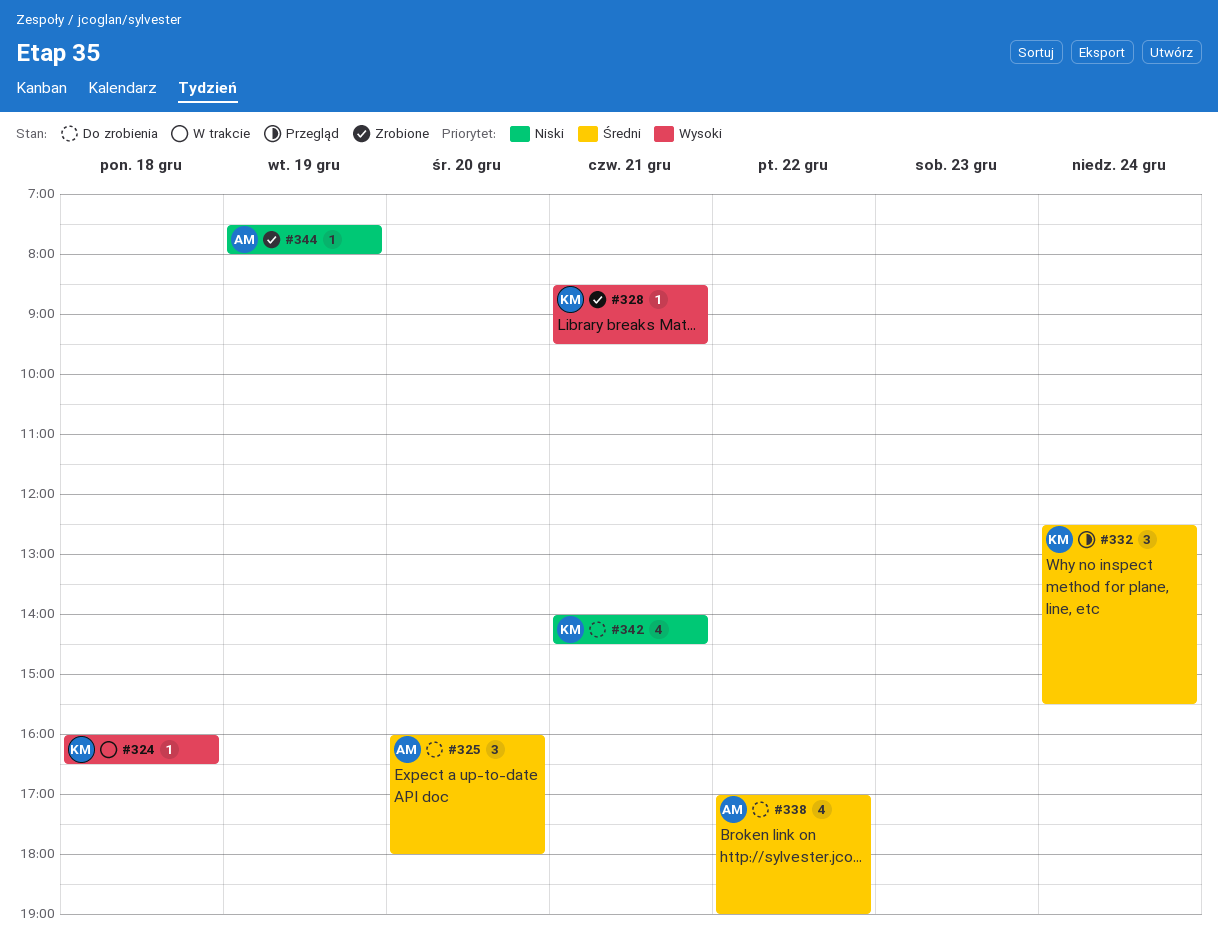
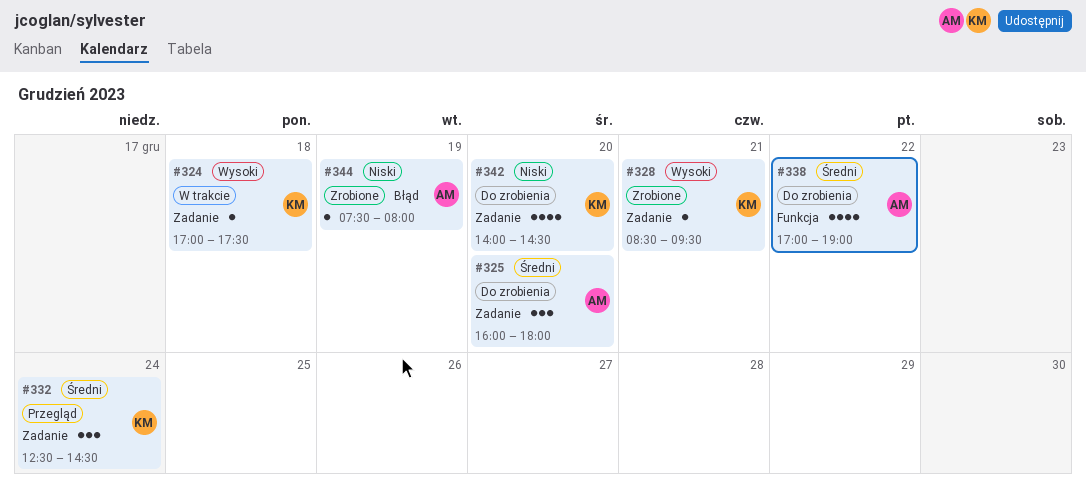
#324, begins: 16:00 -> 17:00
#324, ends: 16:30 -> 17:30
#332, ends: 15:30 -> 14:30
#342, day: Dec 21 -> Dec 20

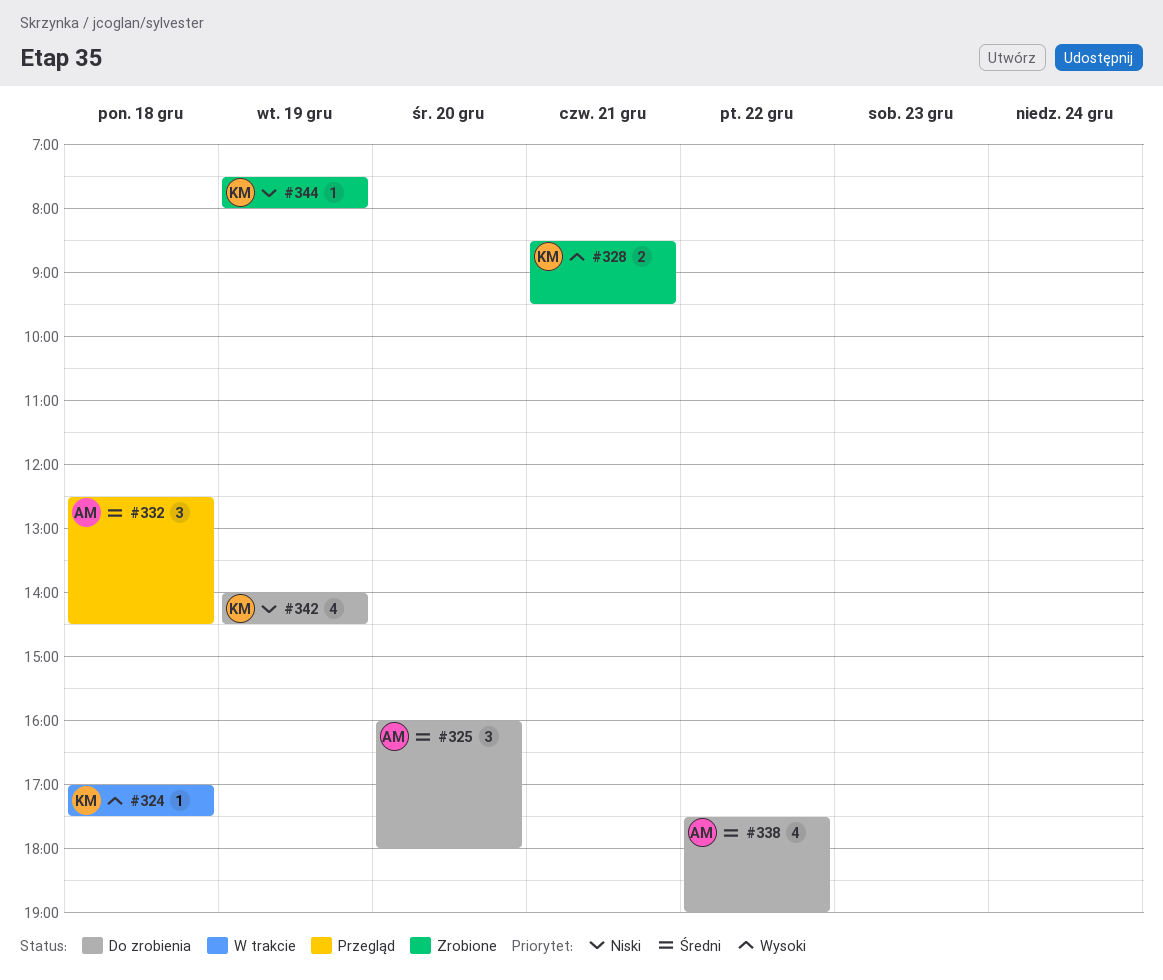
#328, estimate: 1 -> 2
#332, owner: KM -> AM
#332, day: Dec 24 -> Dec 18
#338, begins: 17:00 -> 17:30
#342, day: Dec 20 -> Dec 19
#344, owner: AM -> KM

